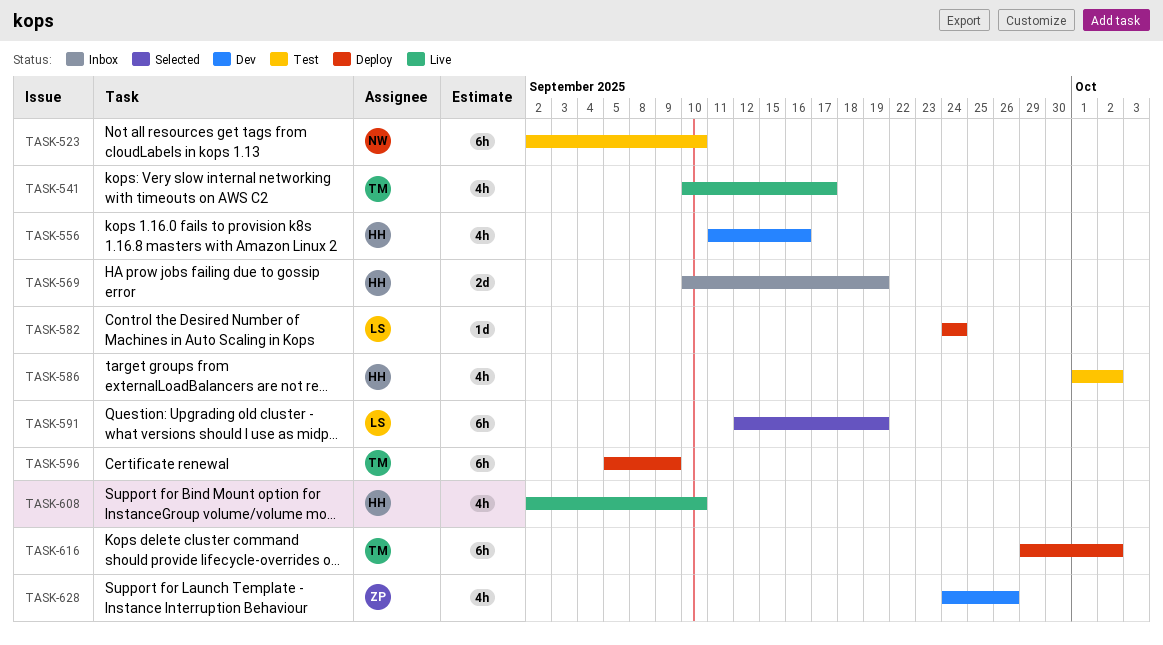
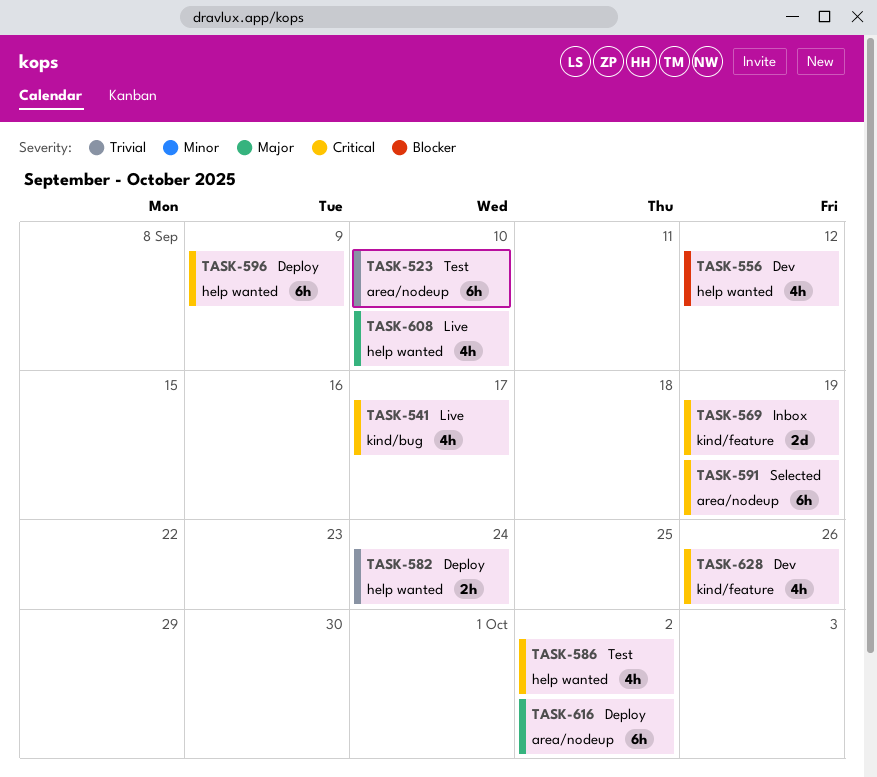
TASK-556, due: Sep 16 -> Sep 12
TASK-582, estimate: 1d -> 2h

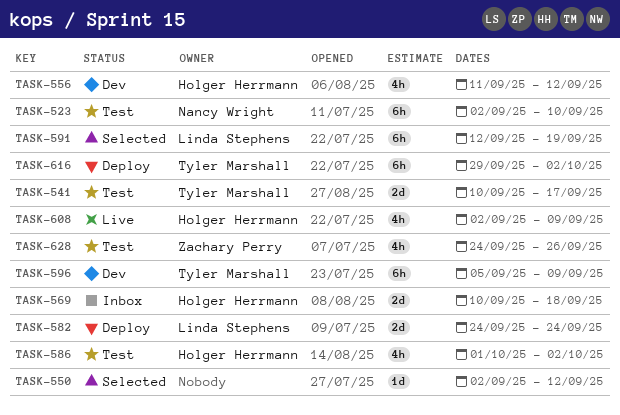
TASK-541, status: Live -> Test
TASK-541, estimate: 4h -> 2d
TASK-550: none -> present
TASK-569, due: Sep 19 -> Sep 18
TASK-582, estimate: 2h -> 2d
TASK-596, status: Deploy -> Dev
TASK-608, due: Sep 10 -> Sep 9
TASK-628, status: Dev -> Test

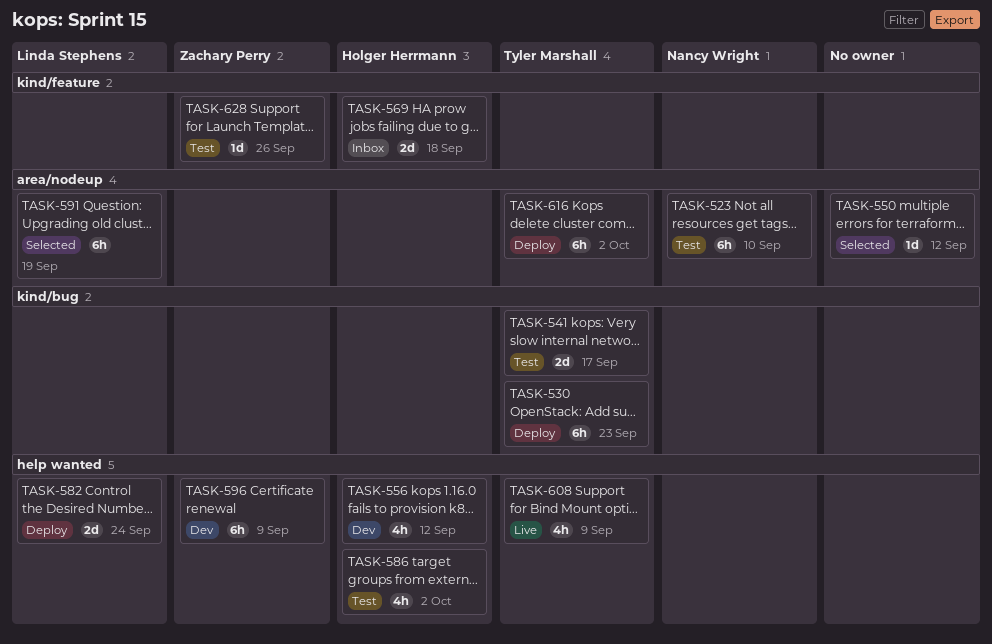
TASK-530: none -> present
TASK-596, owner: Tyler Marshall -> Zachary Perry
TASK-608, owner: Holger Herrmann -> Tyler Marshall
TASK-628, estimate: 4h -> 1d

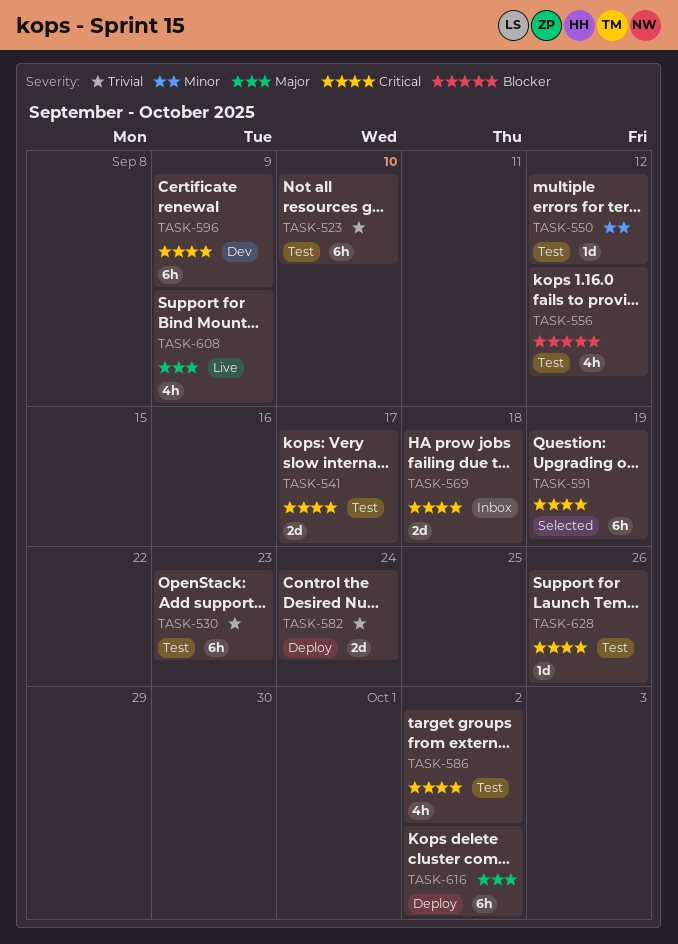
TASK-530, status: Deploy -> Test
TASK-550, status: Selected -> Test
TASK-556, status: Dev -> Test

